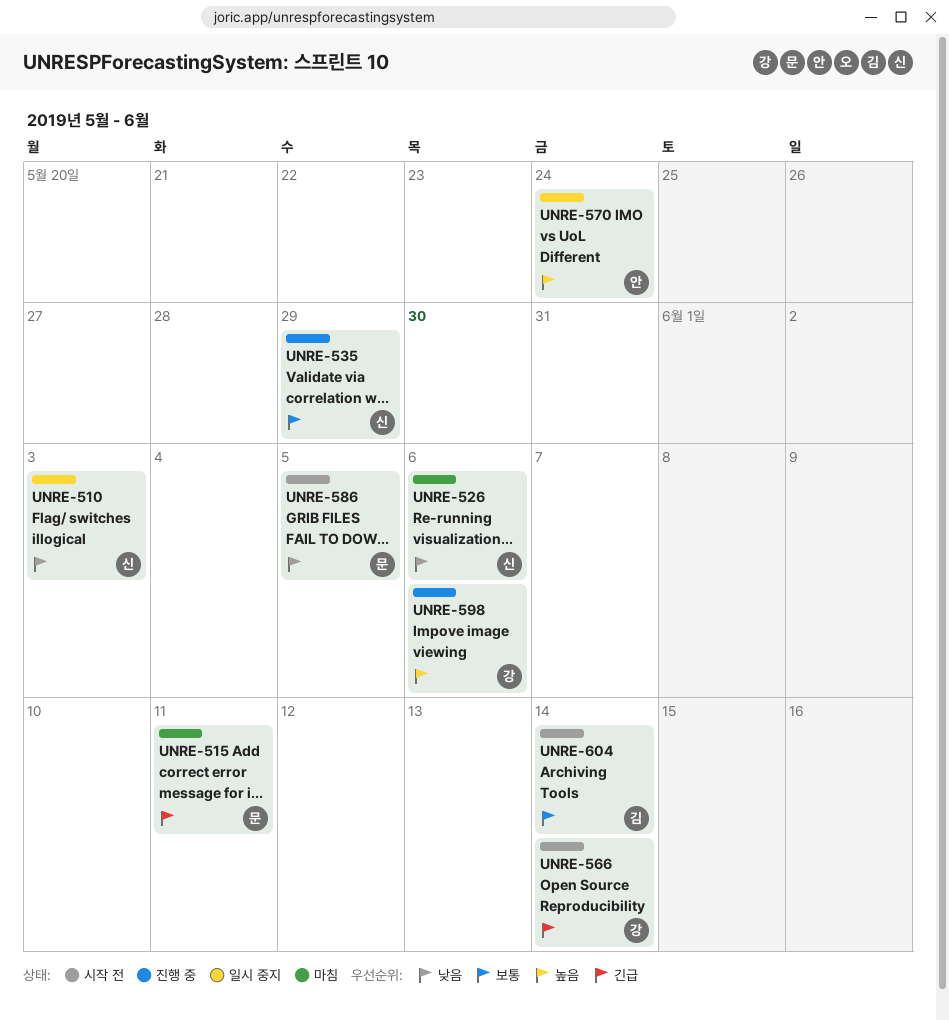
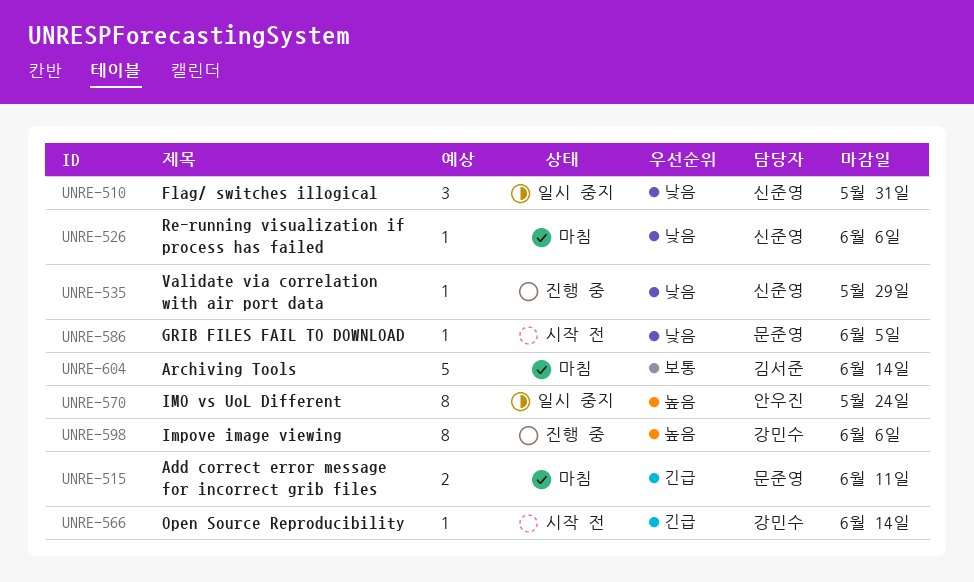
UNRE-510, due: Jun 3 -> May 31
UNRE-535, priority: 보통 -> 낮음
UNRE-604, status: 시작 전 -> 마침

